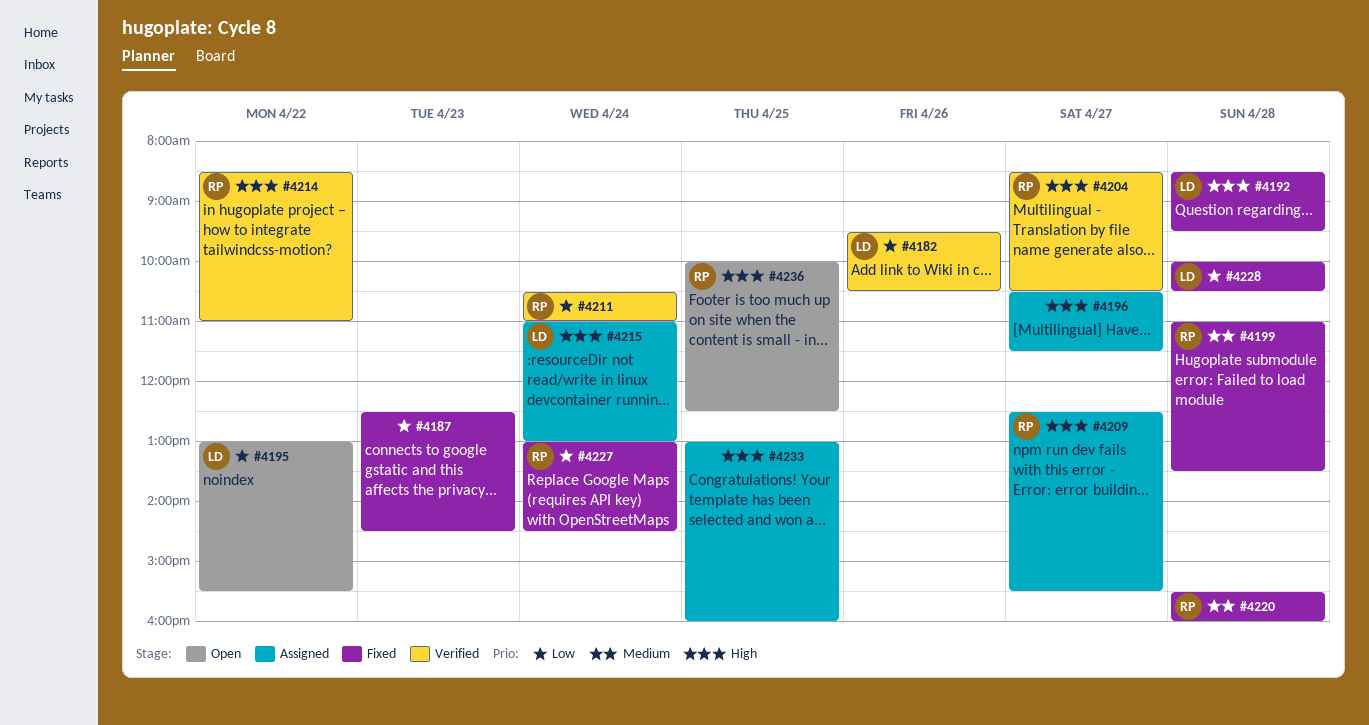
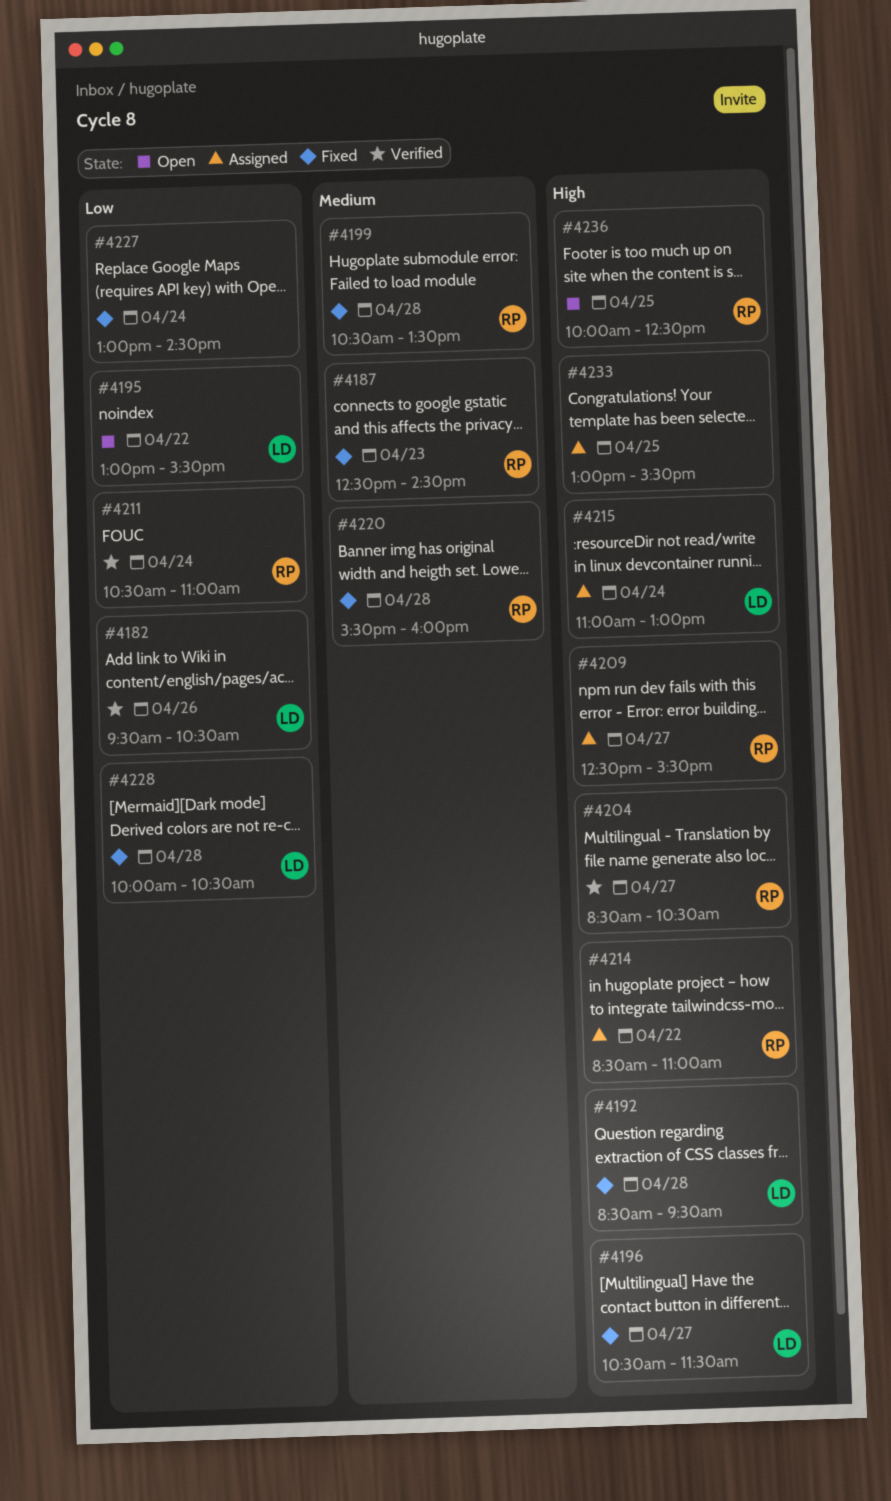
#4187, owner: none -> RP
#4187, priority: Low -> Medium
#4196, status: Assigned -> Fixed
#4196, owner: none -> LD
#4199, begins: 11:00 -> 10:30
#4214, status: Verified -> Assigned
#4227, owner: RP -> none
#4233, ends: 16:00 -> 15:30

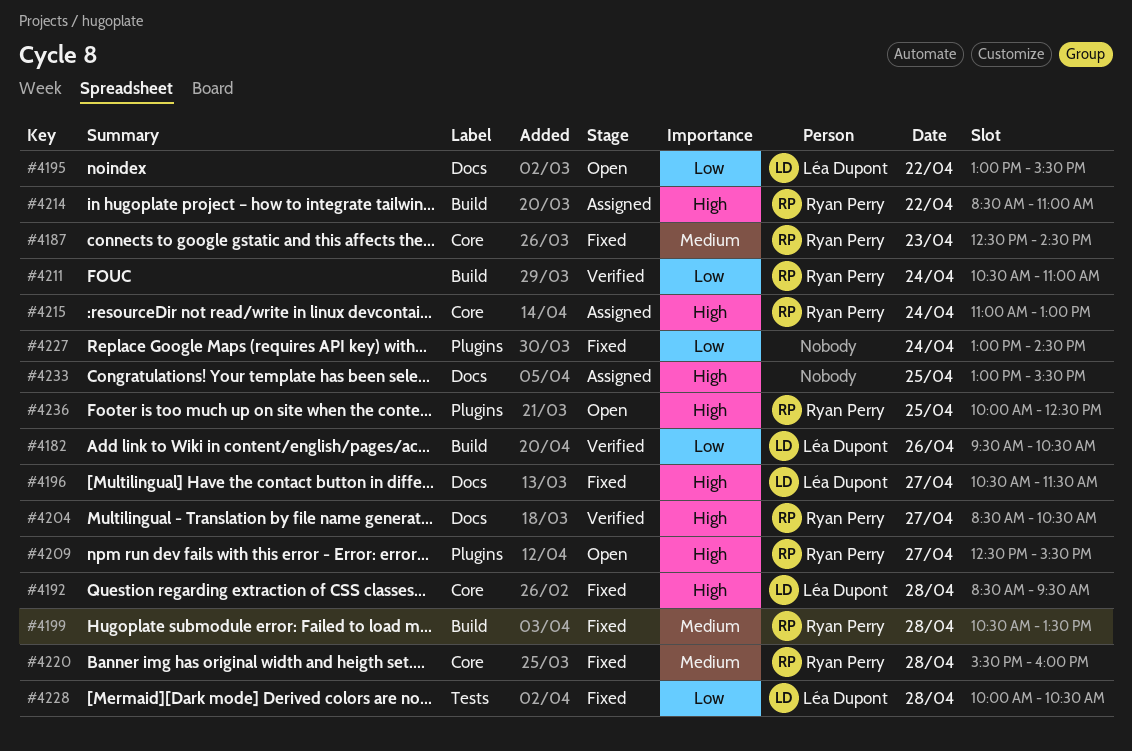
#4209, status: Assigned -> Open
#4215, owner: Léa Dupont -> Ryan Perry

